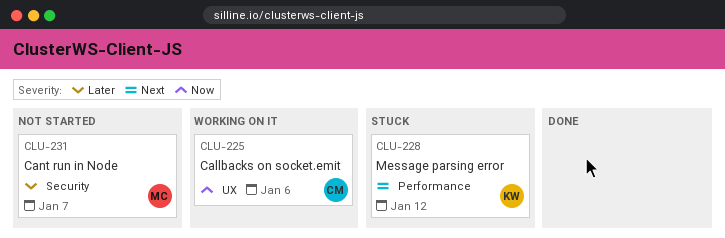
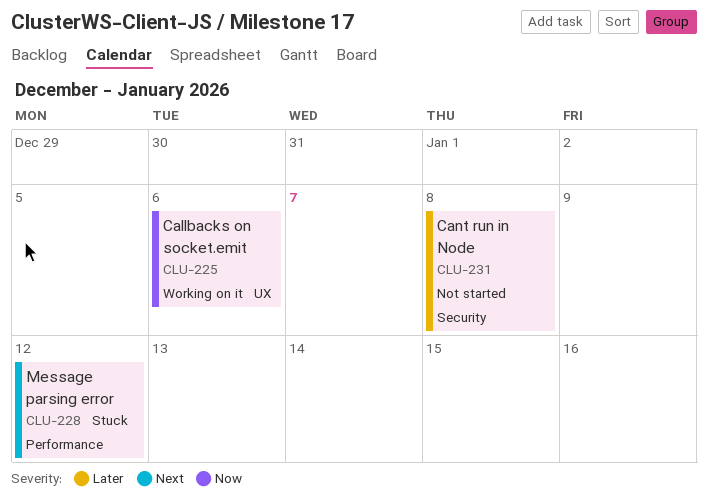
CLU-231, due: Jan 7 -> Jan 8

